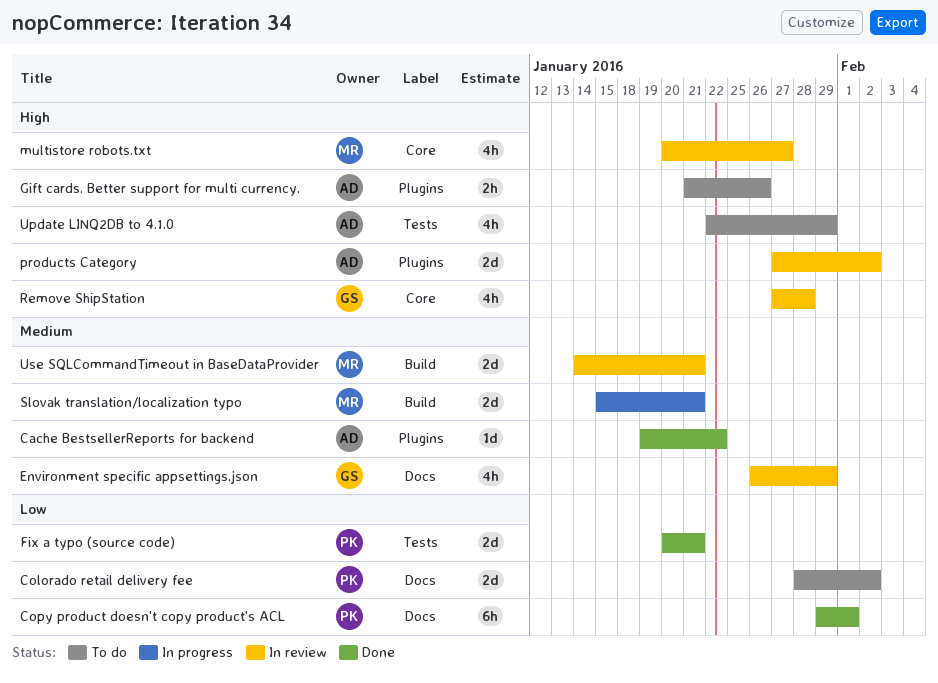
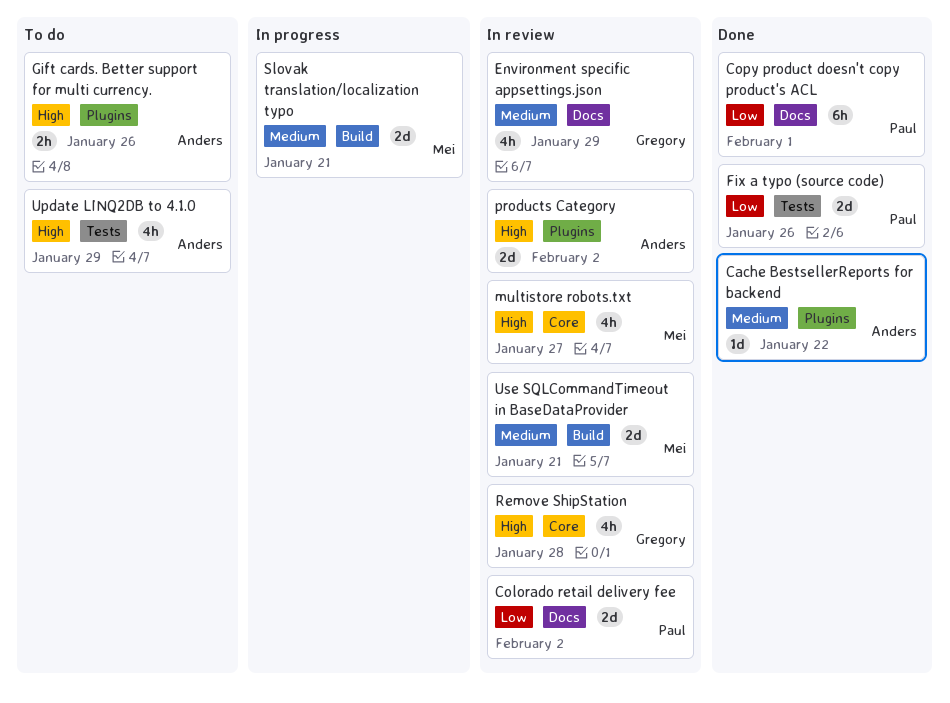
Colorado retail delivery fee, status: To do -> In review
Fix a typo (source code), due: Jan 21 -> Jan 26

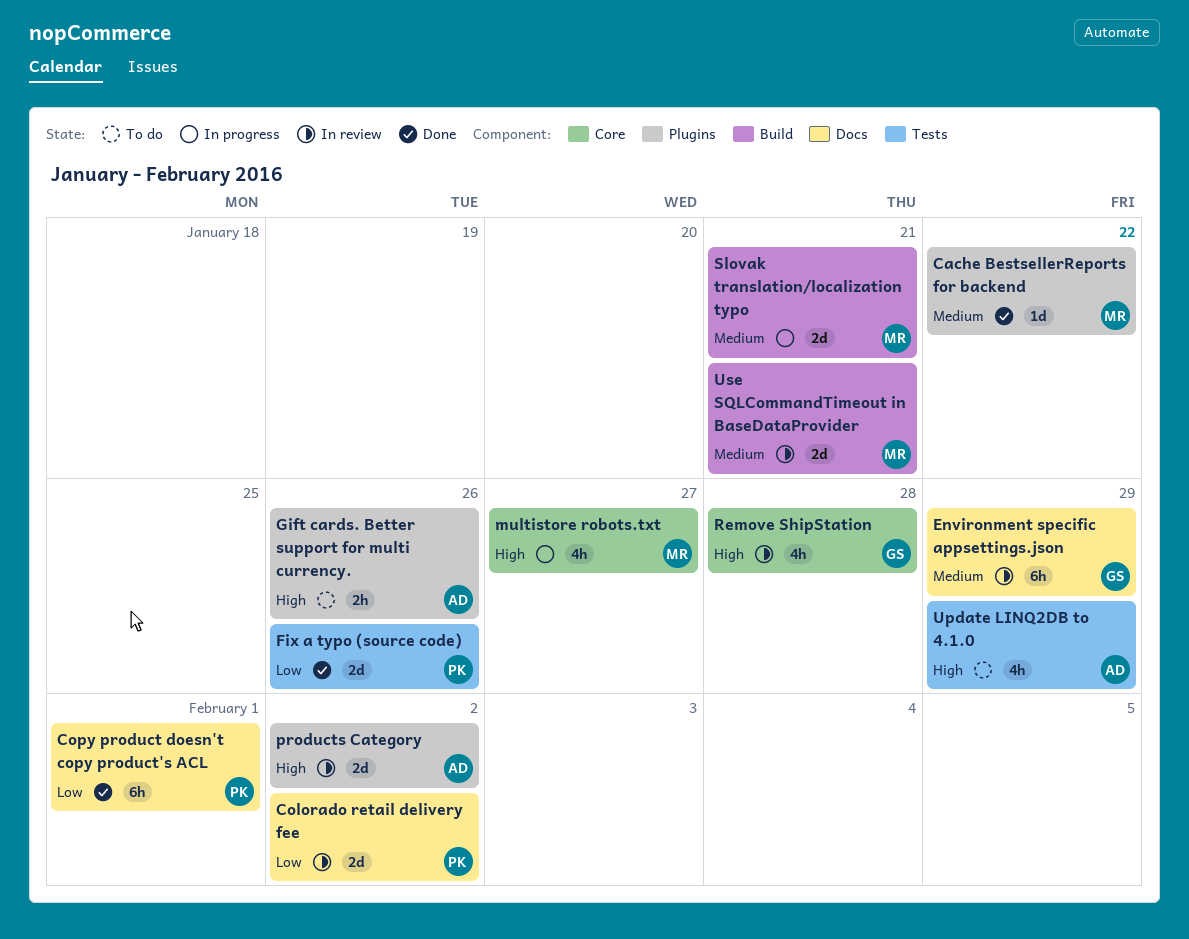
Cache BestsellerReports for backend, owner: Anders -> Mei
Environment specific appsettings.json, estimate: 4h -> 6h
multistore robots.txt, status: In review -> In progress

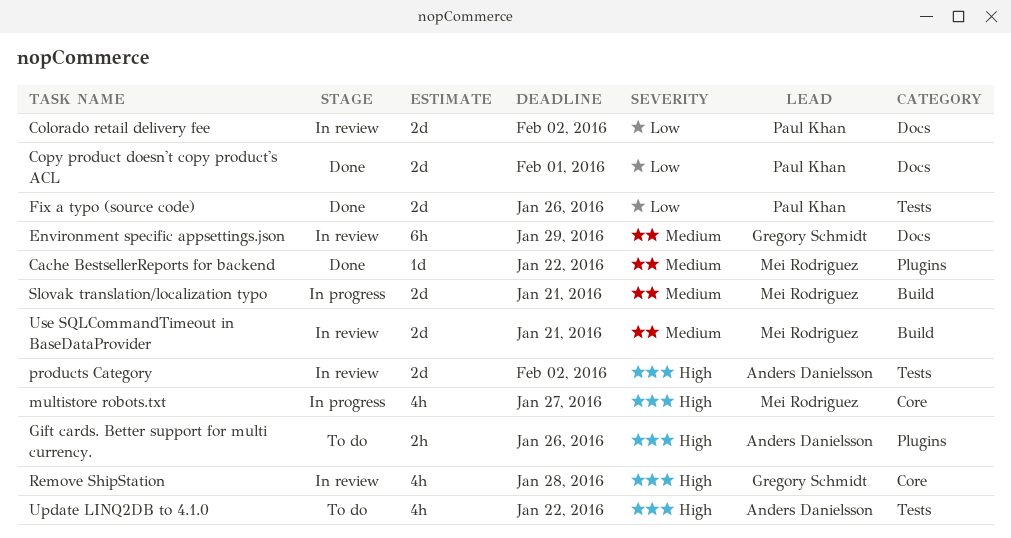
Copy product doesn't copy product's ACL, estimate: 6h -> 2d
products Category, label: Plugins -> Tests
Update LINQ2DB to 4.1.0, due: Jan 29 -> Jan 22

